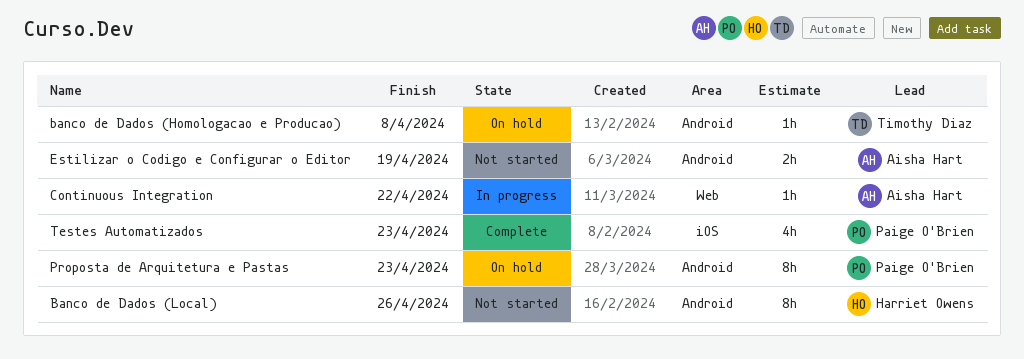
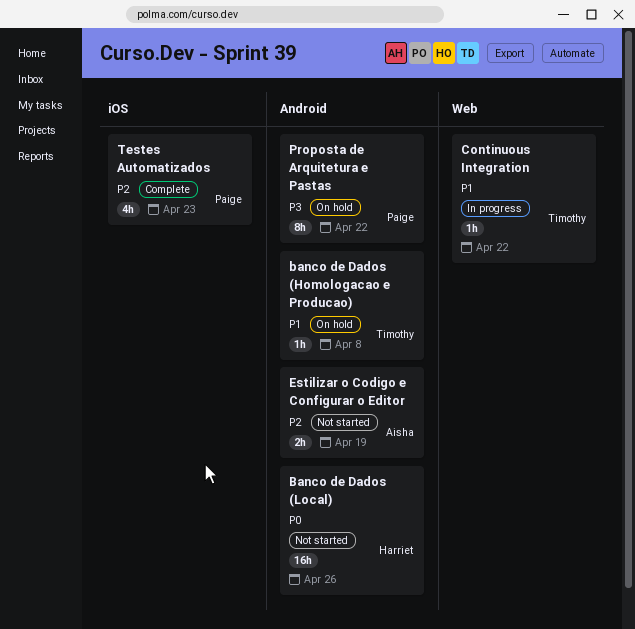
Banco de Dados (Local), estimate: 8h -> 16h
Continuous Integration, owner: Aisha Hart -> Timothy Diaz
Proposta de Arquitetura e Pastas, due: Apr 23 -> Apr 22

